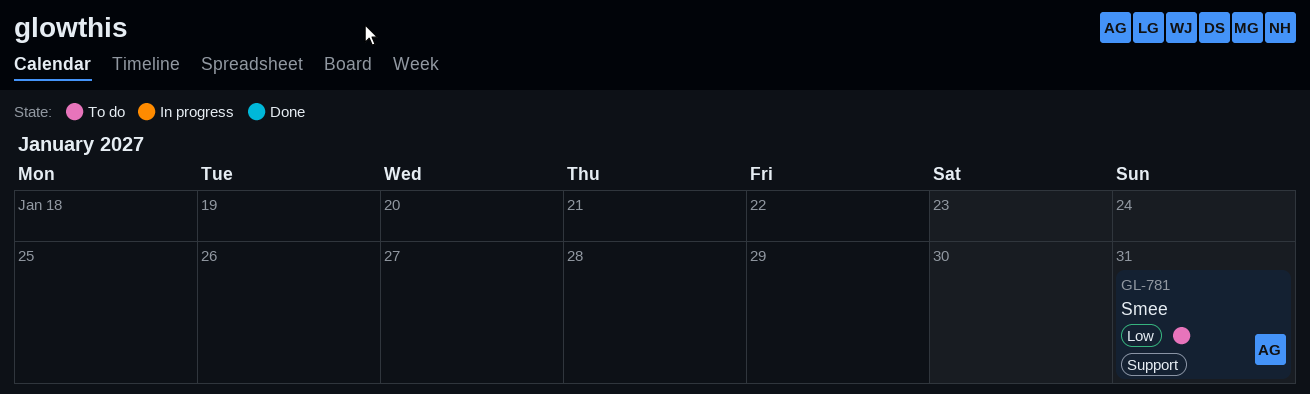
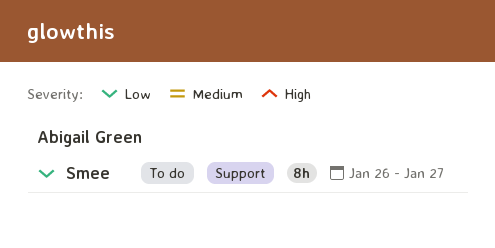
Smee, due: Jan 31 -> Jan 27

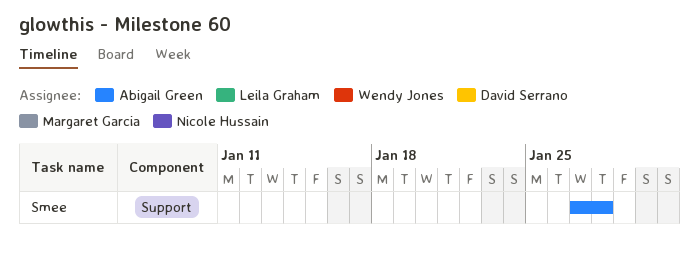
Smee, start: Jan 26 -> Jan 27
Smee, due: Jan 27 -> Jan 28

